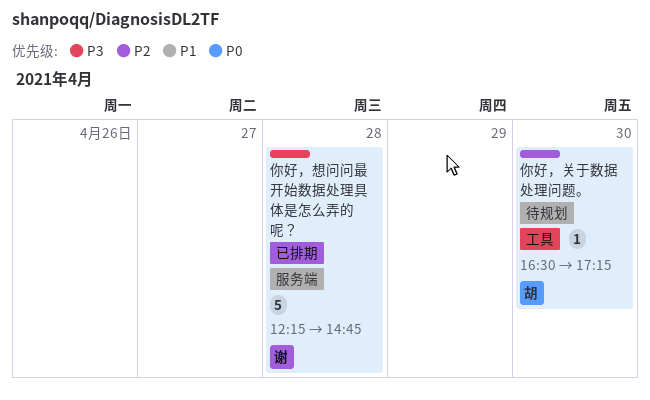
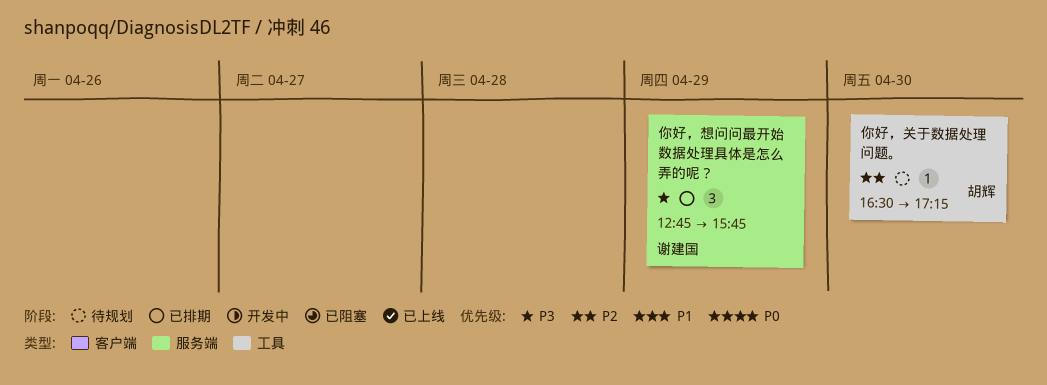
你好，想问问最开始数据处理具体是怎么弄的呢？, estimate: 5 -> 3
你好，想问问最开始数据处理具体是怎么弄的呢？, day: Apr 28 -> Apr 29
你好，想问问最开始数据处理具体是怎么弄的呢？, begins: 12:15 -> 12:45
你好，想问问最开始数据处理具体是怎么弄的呢？, ends: 14:45 -> 15:45

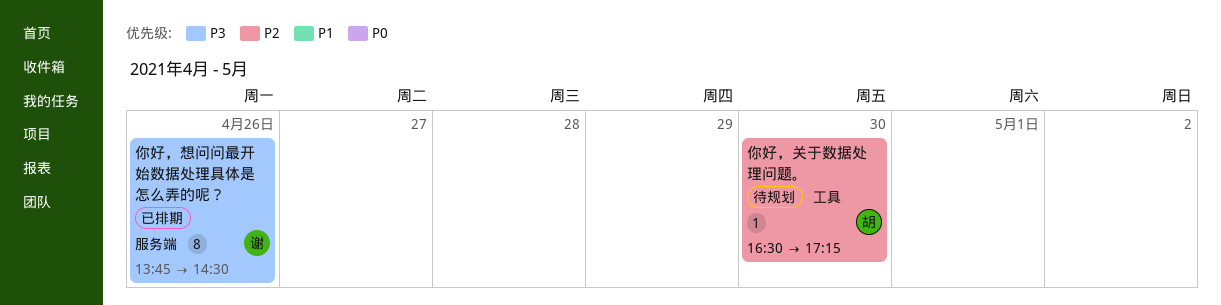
你好，想问问最开始数据处理具体是怎么弄的呢？, estimate: 3 -> 8
你好，想问问最开始数据处理具体是怎么弄的呢？, day: Apr 29 -> Apr 26
你好，想问问最开始数据处理具体是怎么弄的呢？, begins: 12:45 -> 13:45
你好，想问问最开始数据处理具体是怎么弄的呢？, ends: 15:45 -> 14:30

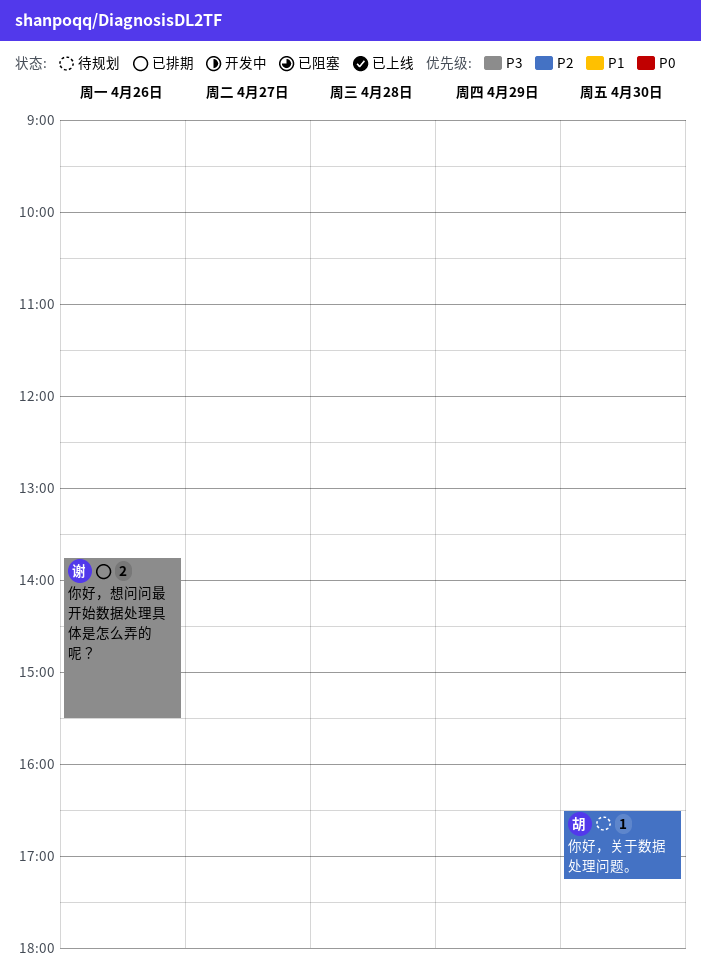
你好，想问问最开始数据处理具体是怎么弄的呢？, estimate: 8 -> 2
你好，想问问最开始数据处理具体是怎么弄的呢？, ends: 14:30 -> 15:30

